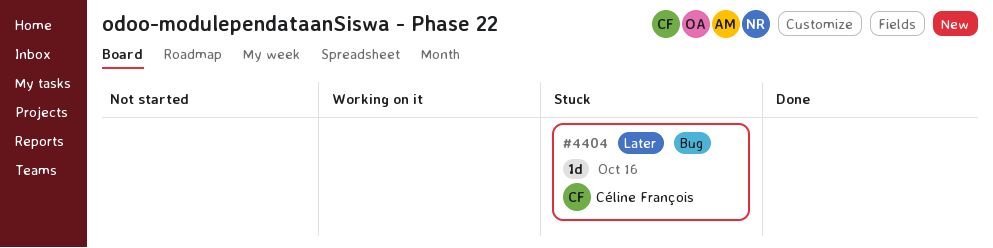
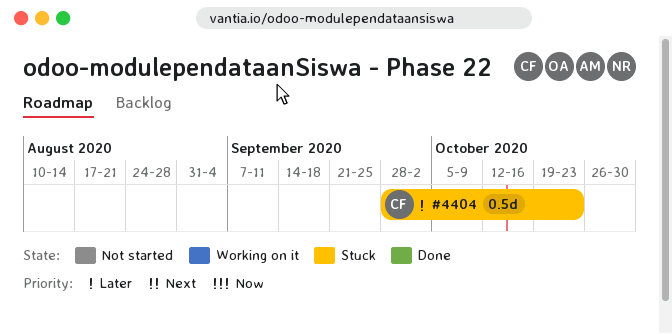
#4404, estimate: 1d -> 0.5d
#4404, due: Oct 16 -> Oct 23

